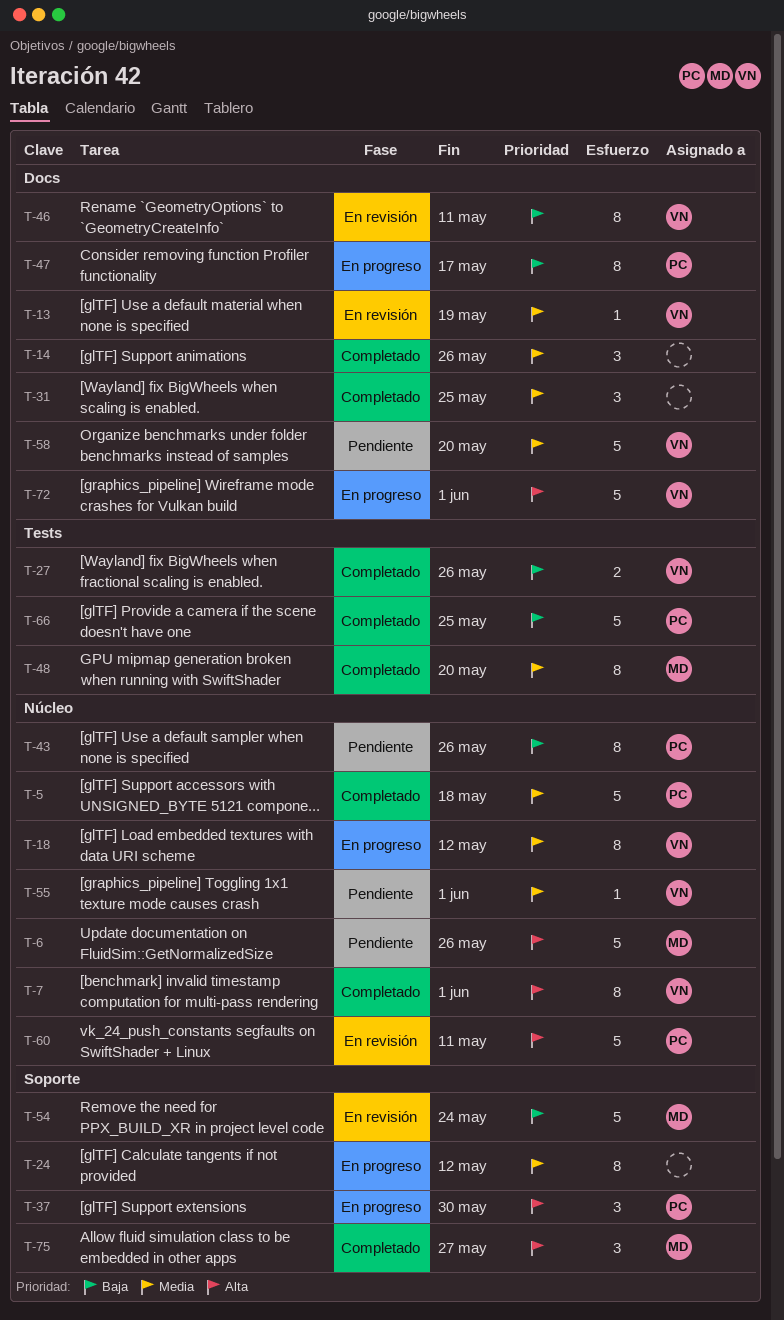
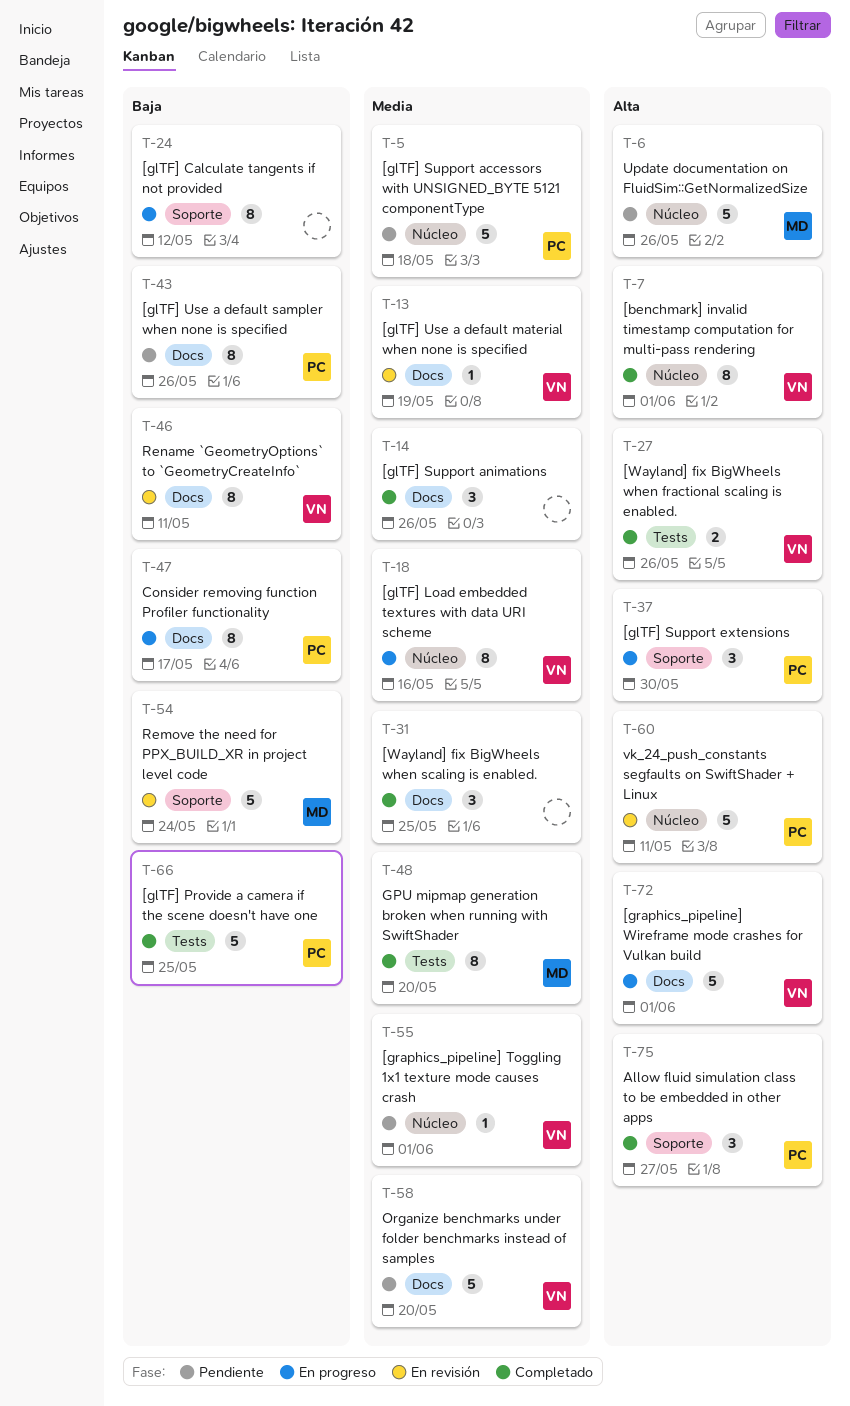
T-5, status: Completado -> Pendiente
T-18, due: May 12 -> May 16
T-24, priority: Media -> Baja
T-27, priority: Baja -> Alta
T-43, label: Núcleo -> Docs
T-75, owner: MD -> PC

